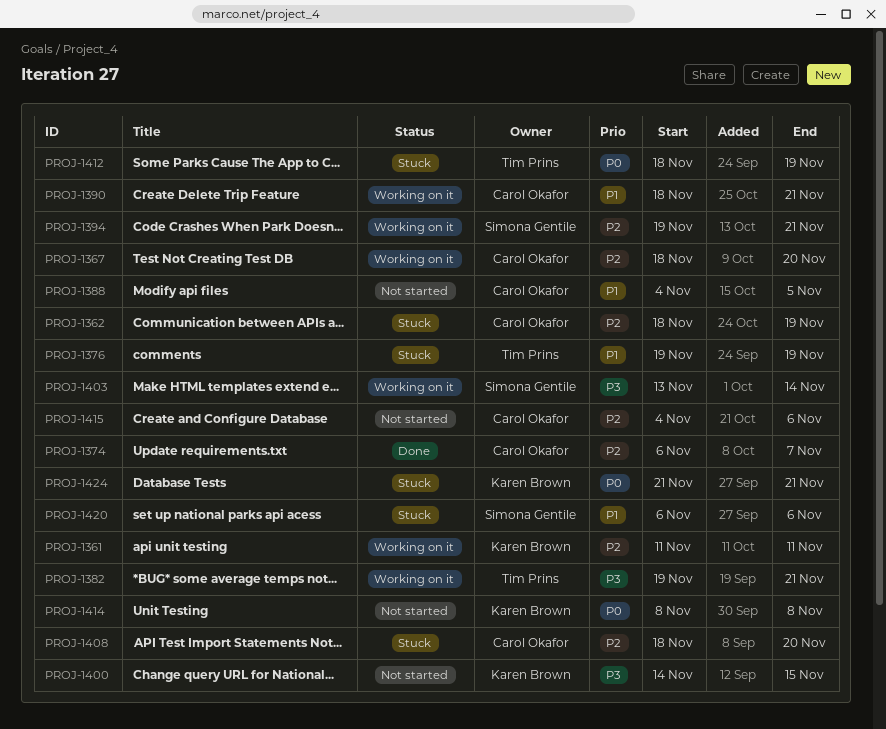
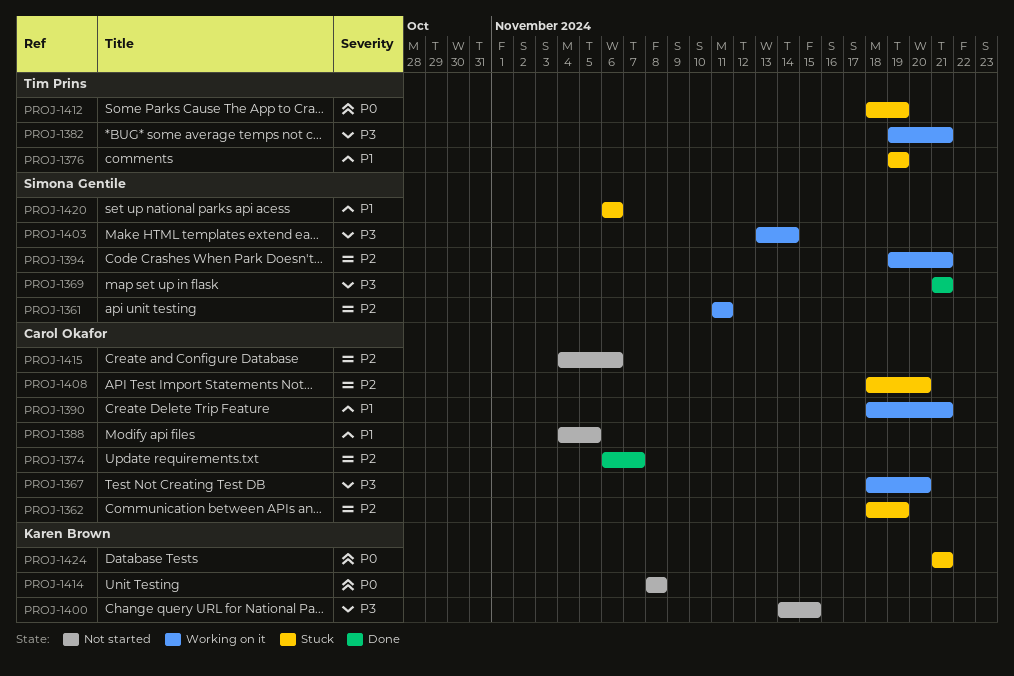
PROJ-1361, owner: Karen Brown -> Simona Gentile
PROJ-1367, priority: P2 -> P3
PROJ-1369: none -> present

